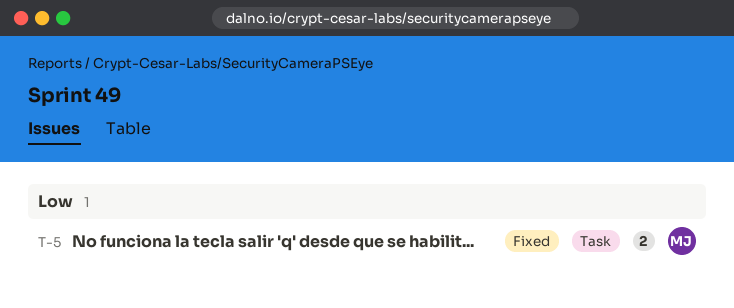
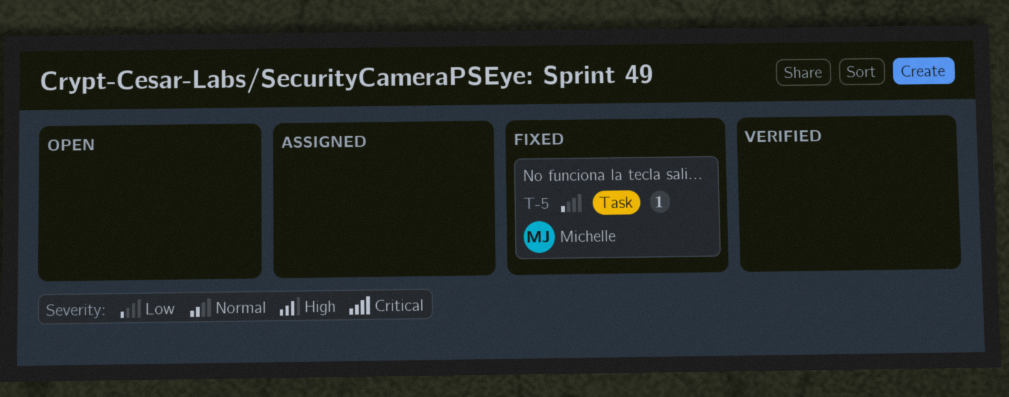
T-5, estimate: 2 -> 1

